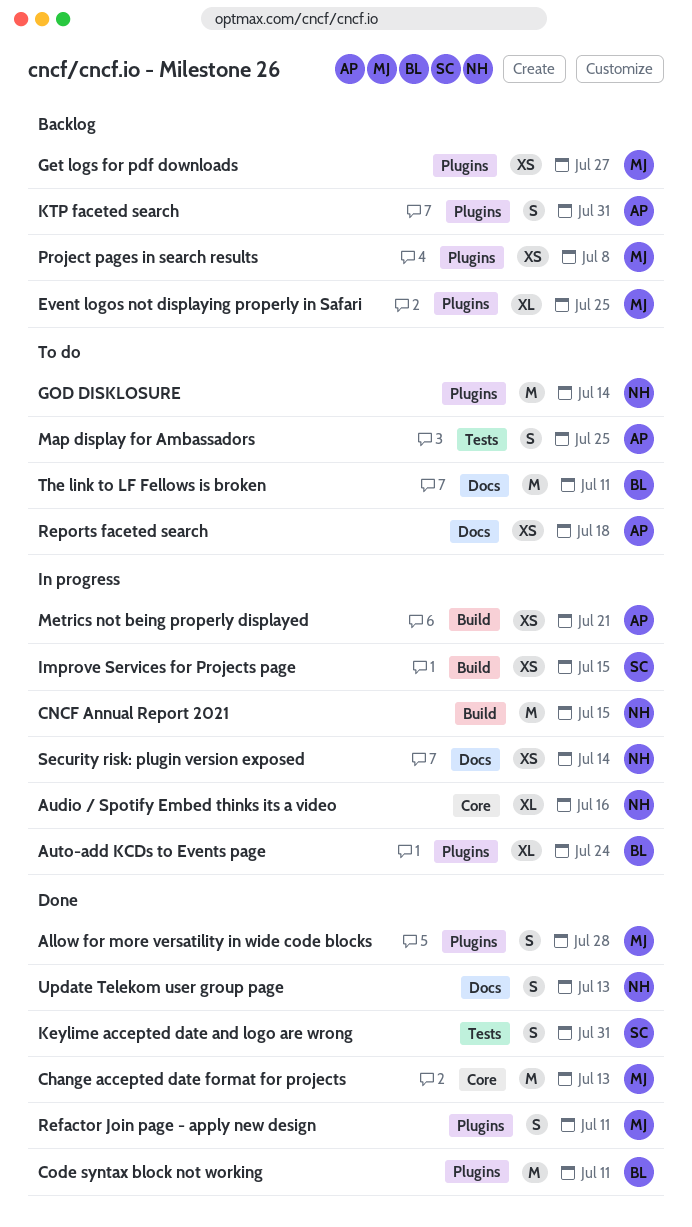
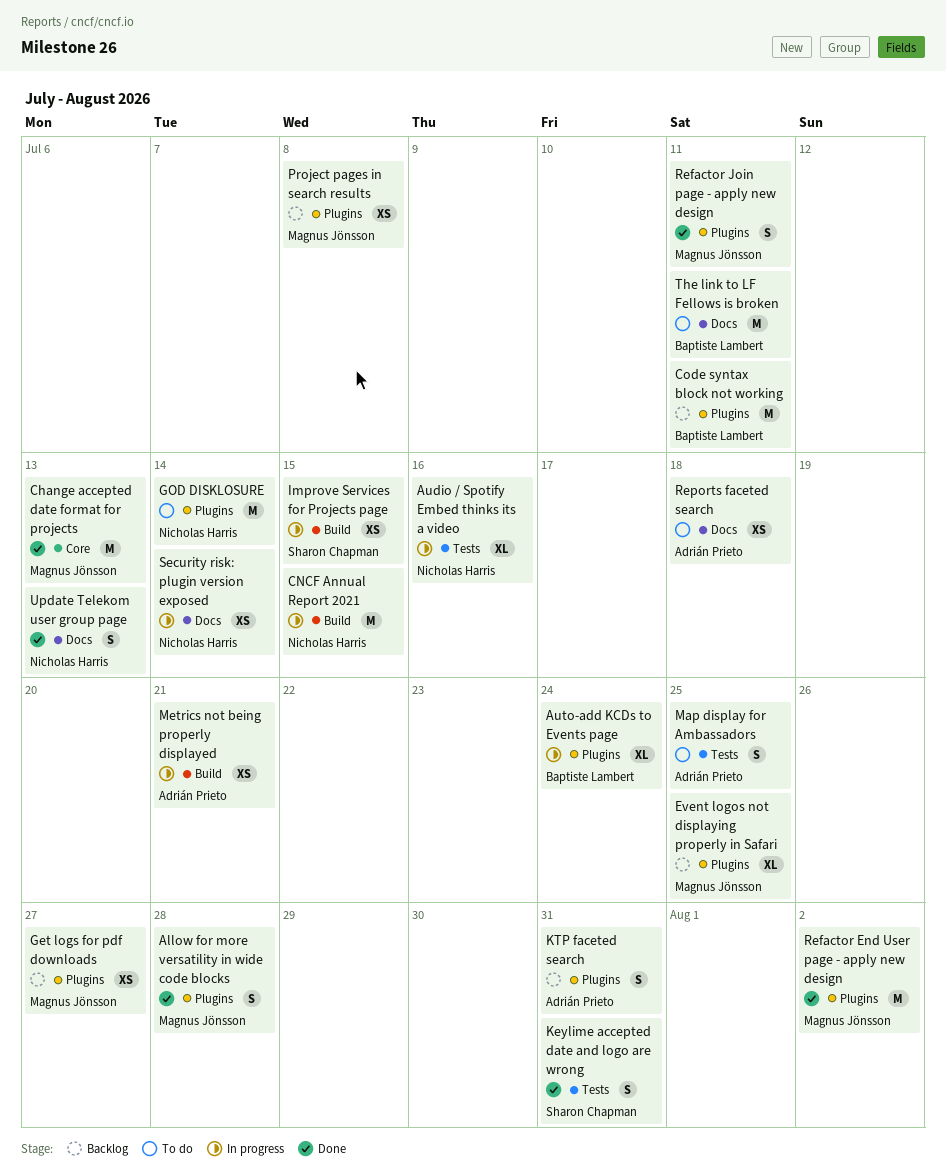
Audio / Spotify Embed thinks its a video, label: Core -> Tests
Code syntax block not working, status: Done -> Backlog
Refactor End User page - apply new design: none -> present

